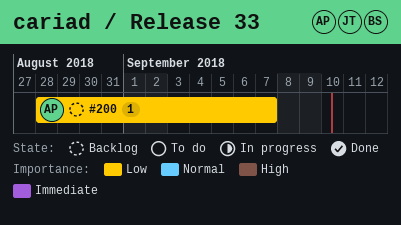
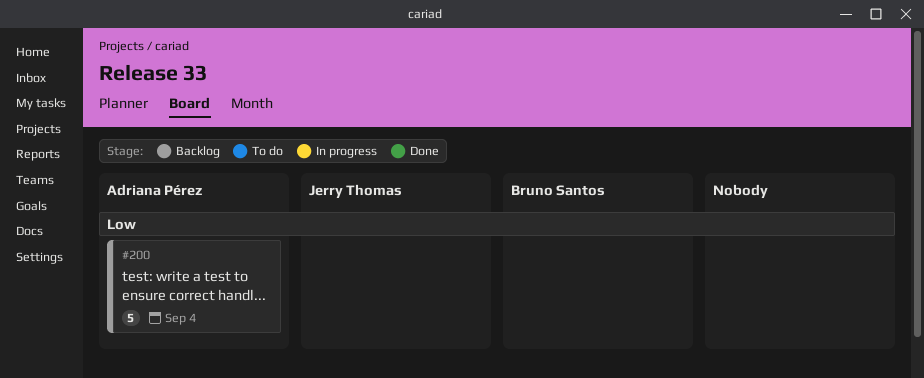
#200, estimate: 1 -> 5
#200, due: Sep 7 -> Sep 4

